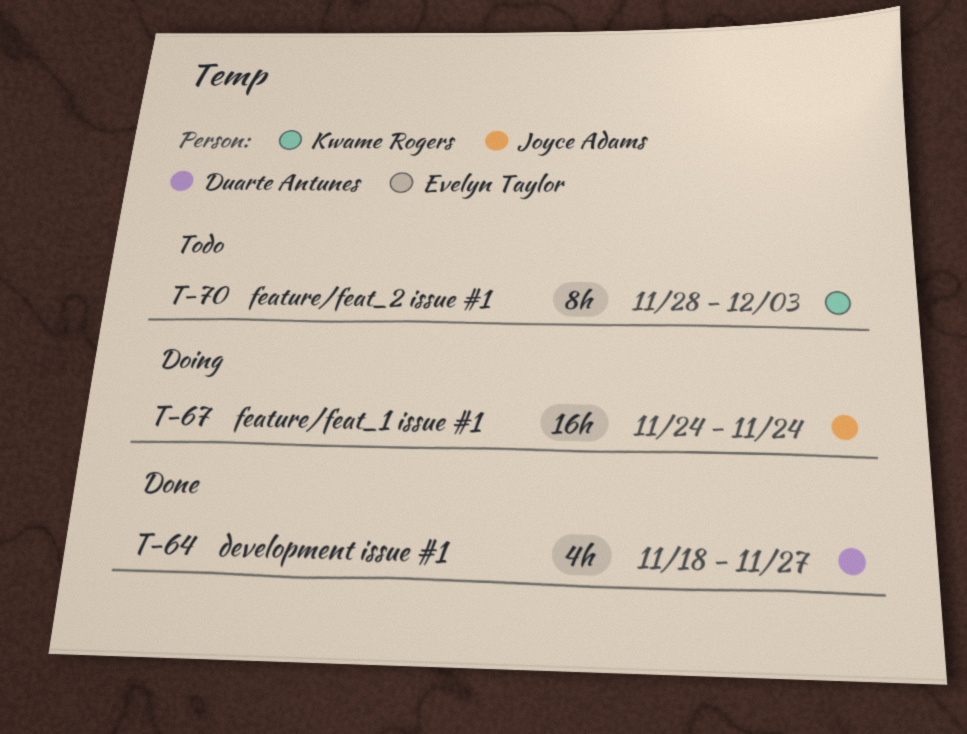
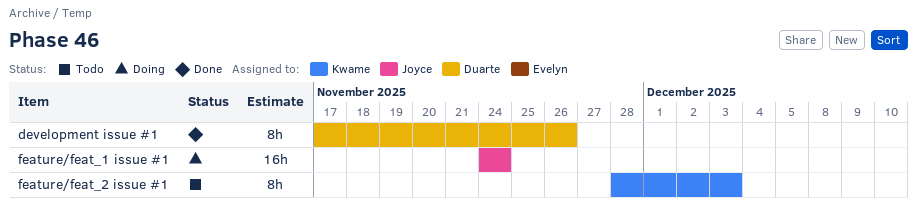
development issue #1, estimate: 4h -> 8h
development issue #1, start: Nov 18 -> Nov 17
development issue #1, due: Nov 27 -> Nov 26

